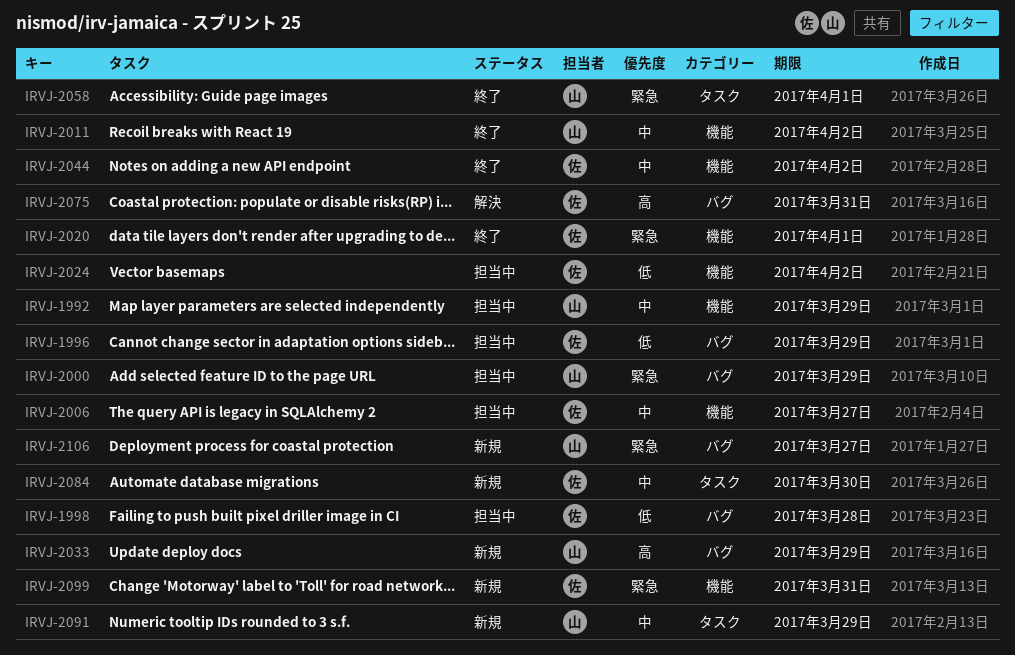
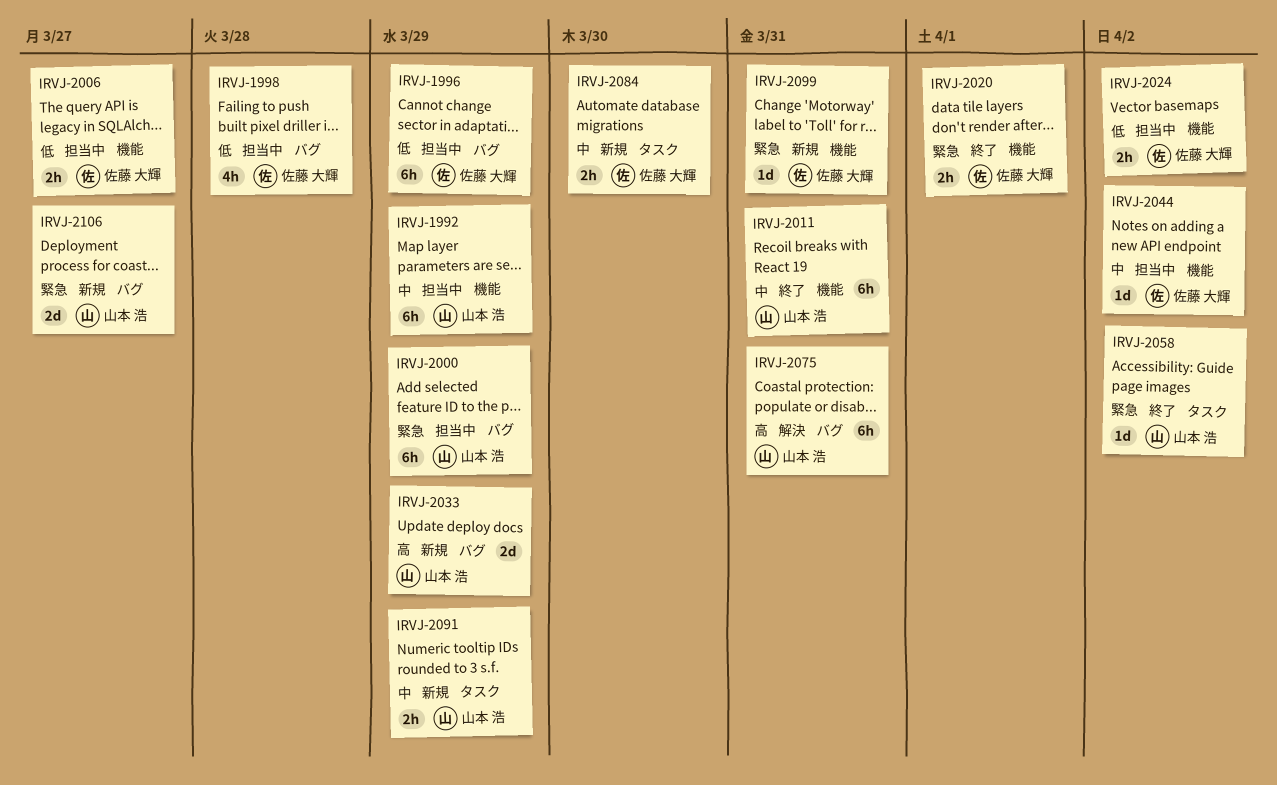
IRVJ-2006, priority: 中 -> 低
IRVJ-2011, due: Apr 2 -> Mar 31
IRVJ-2044, status: 終了 -> 担当中
IRVJ-2058, due: Apr 1 -> Apr 2
IRVJ-2075, owner: 佐藤 大輝 -> 山本 浩

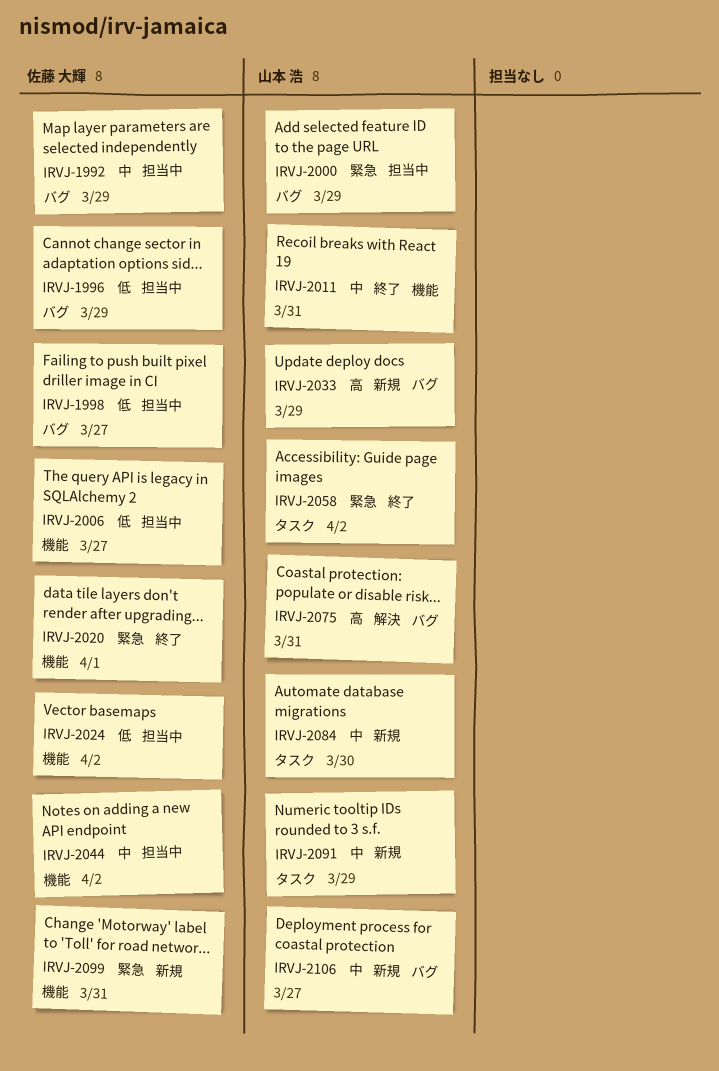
IRVJ-1992, owner: 山本 浩 -> 佐藤 大輝
IRVJ-1992, label: 機能 -> バグ
IRVJ-1998, due: Mar 28 -> Mar 27
IRVJ-2084, owner: 佐藤 大輝 -> 山本 浩
IRVJ-2106, priority: 緊急 -> 中

